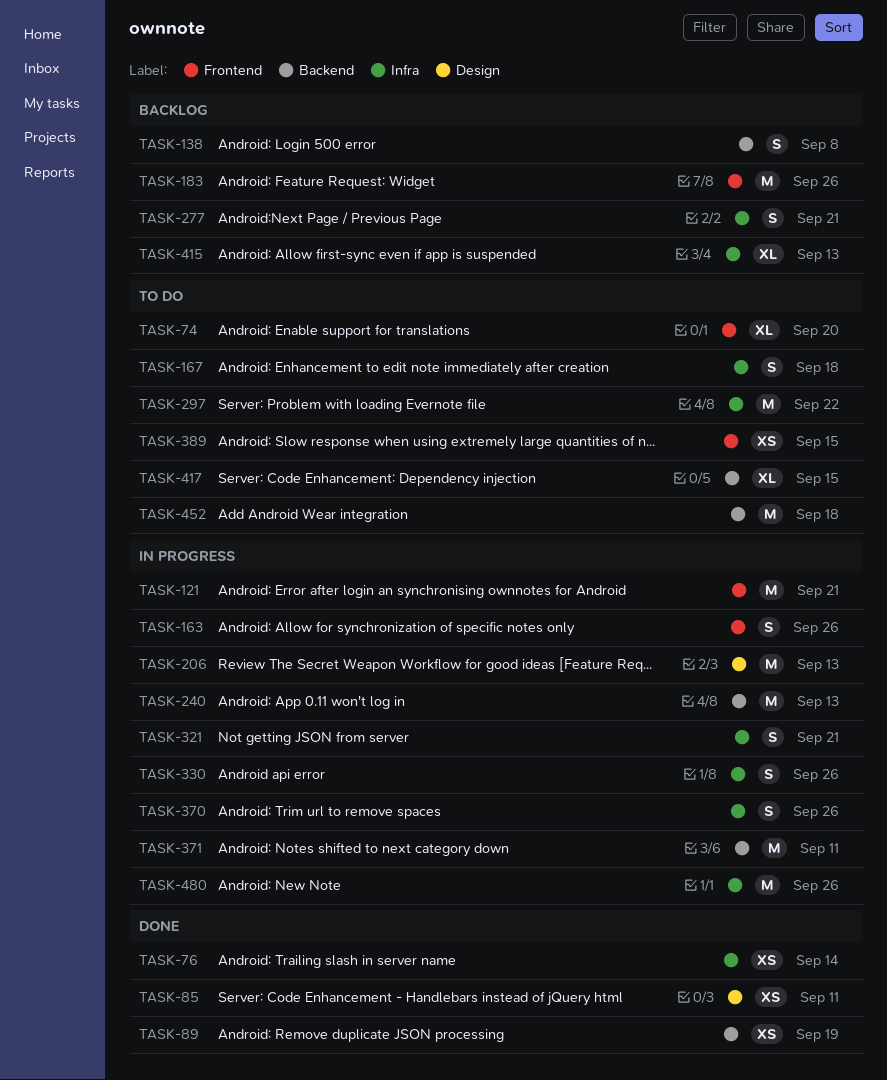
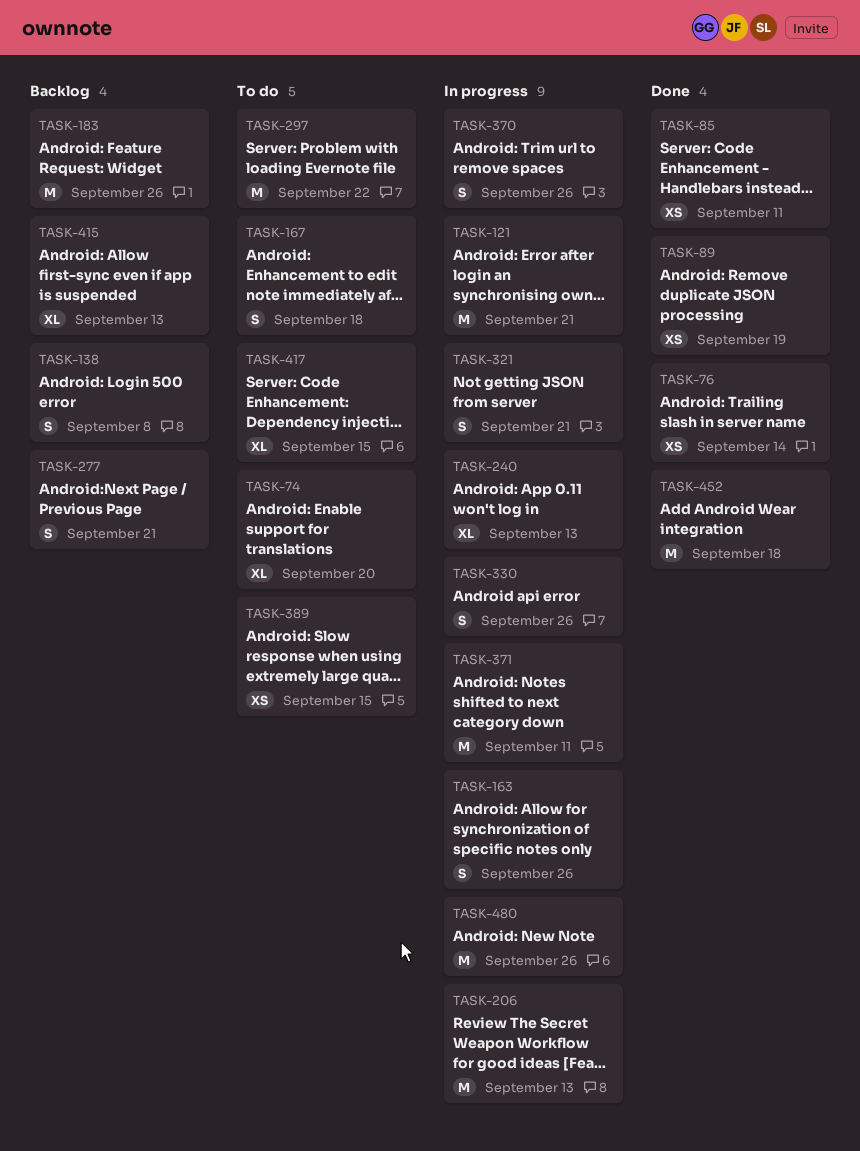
TASK-240, estimate: M -> XL
TASK-452, status: To do -> Done

